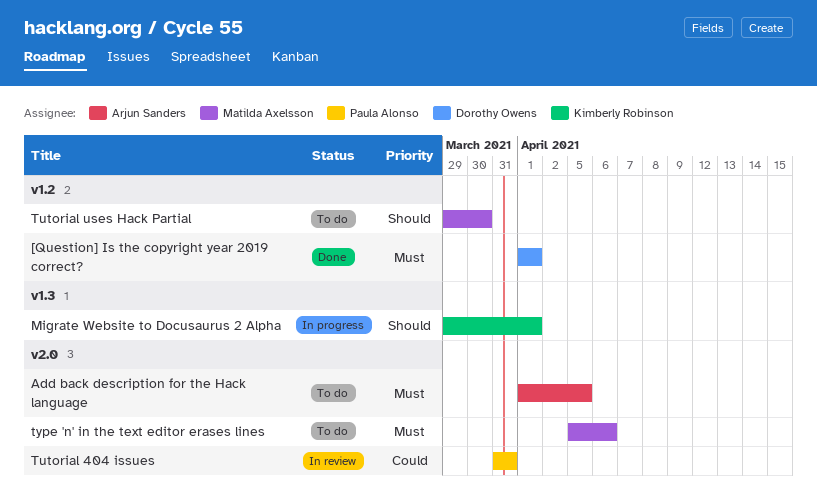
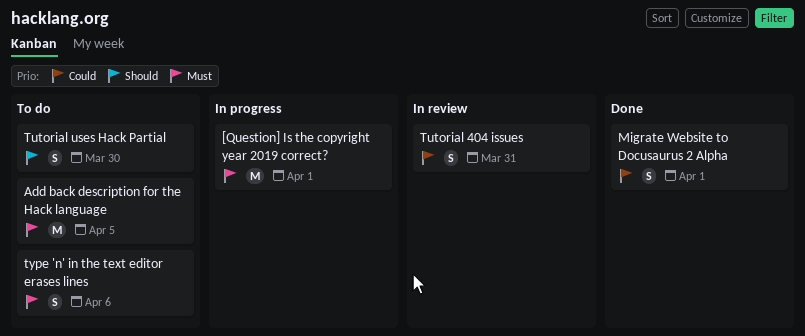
[Question] Is the copyright year 2019 correct?, status: Done -> In progress
Migrate Website to Docusaurus 2 Alpha, status: In progress -> Done
Migrate Website to Docusaurus 2 Alpha, priority: Should -> Could

